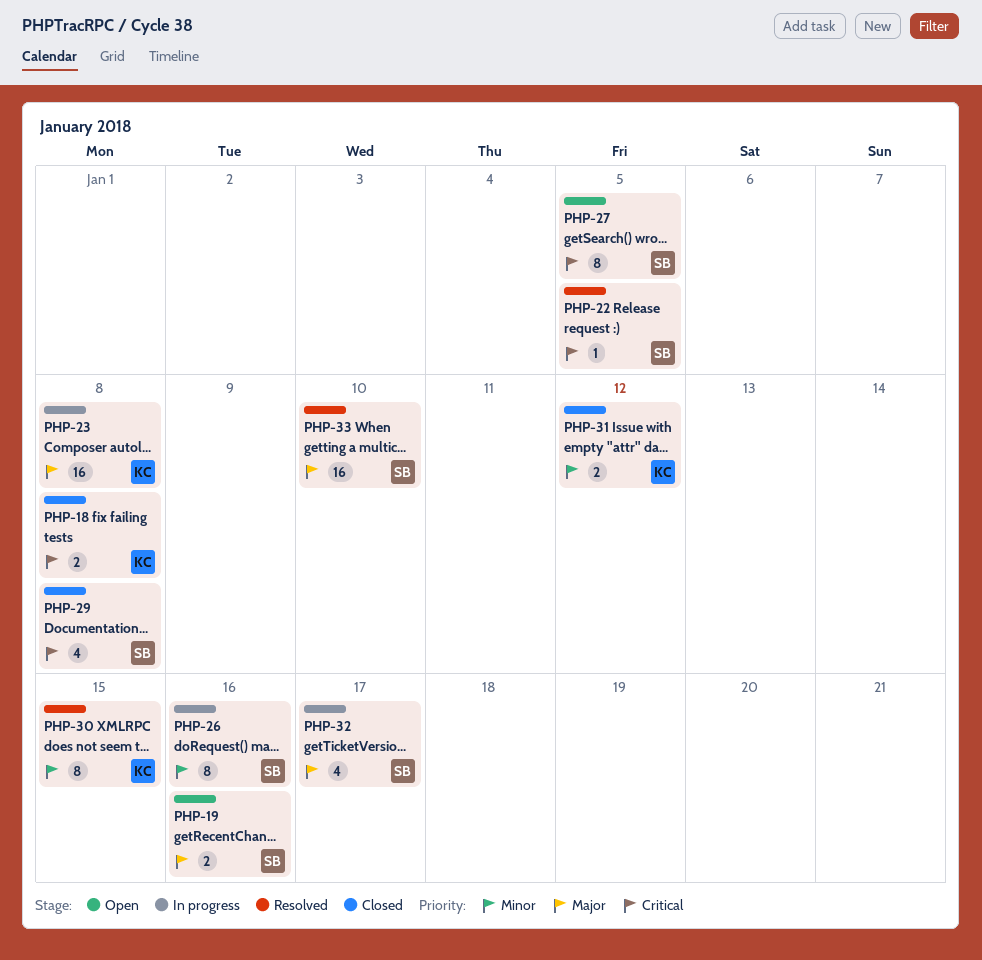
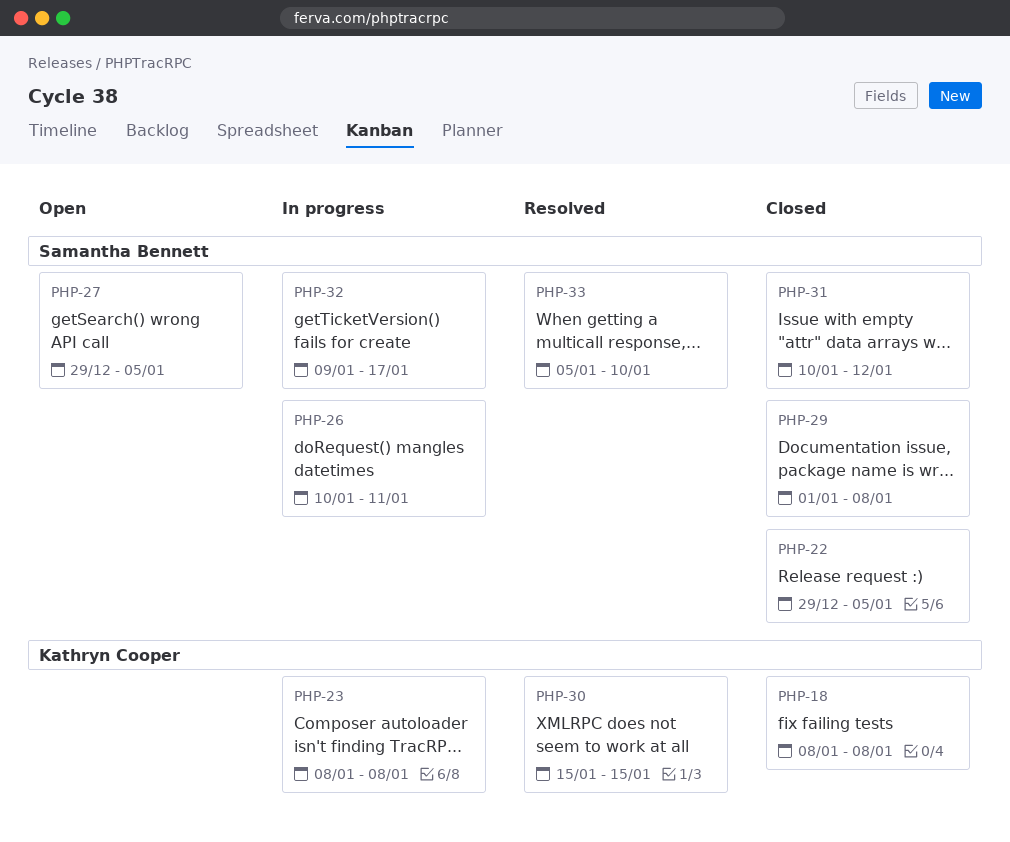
PHP-19: present -> none
PHP-22, status: Resolved -> Closed
PHP-26, due: Jan 16 -> Jan 11
PHP-31, owner: Kathryn Cooper -> Samantha Bennett

